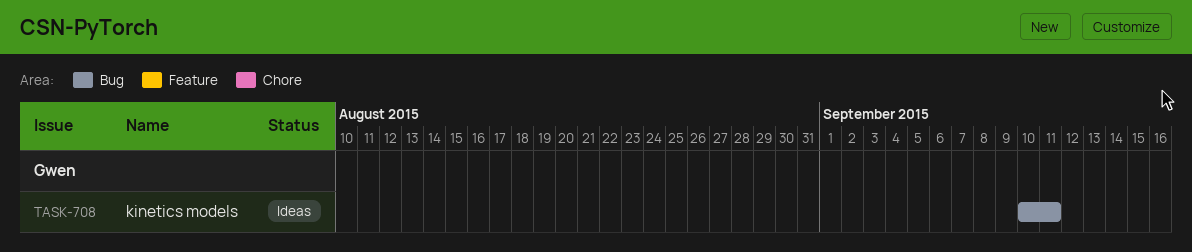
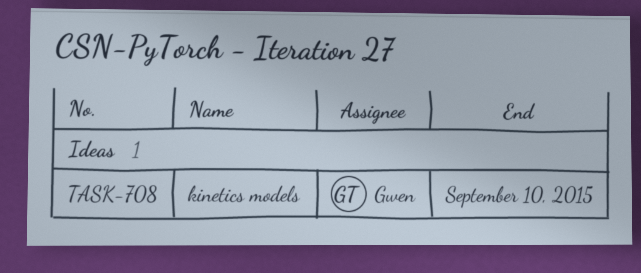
TASK-708, due: Sep 11 -> Sep 10

